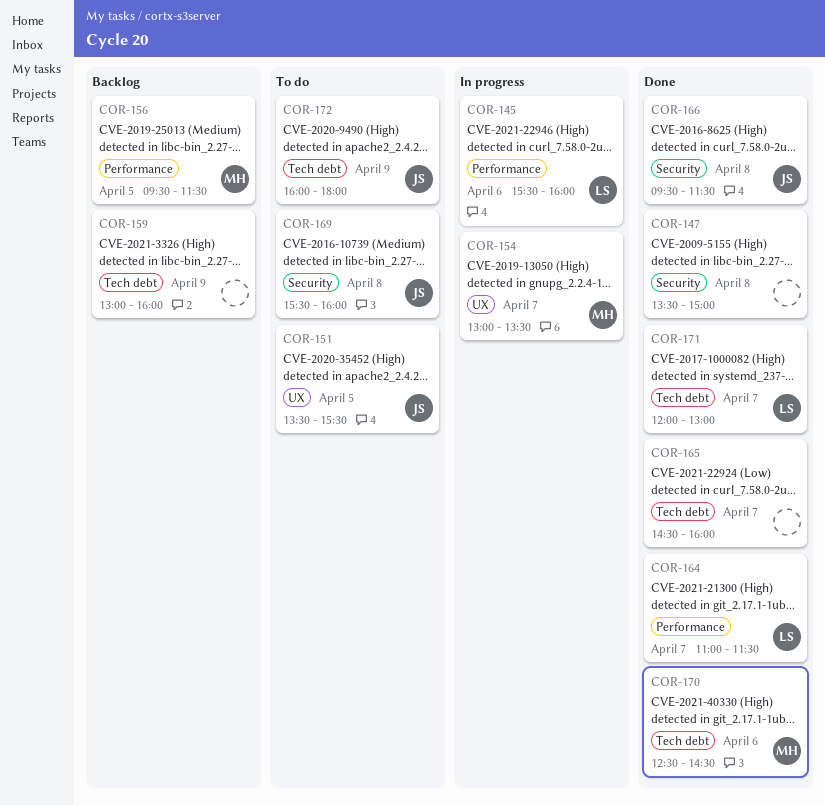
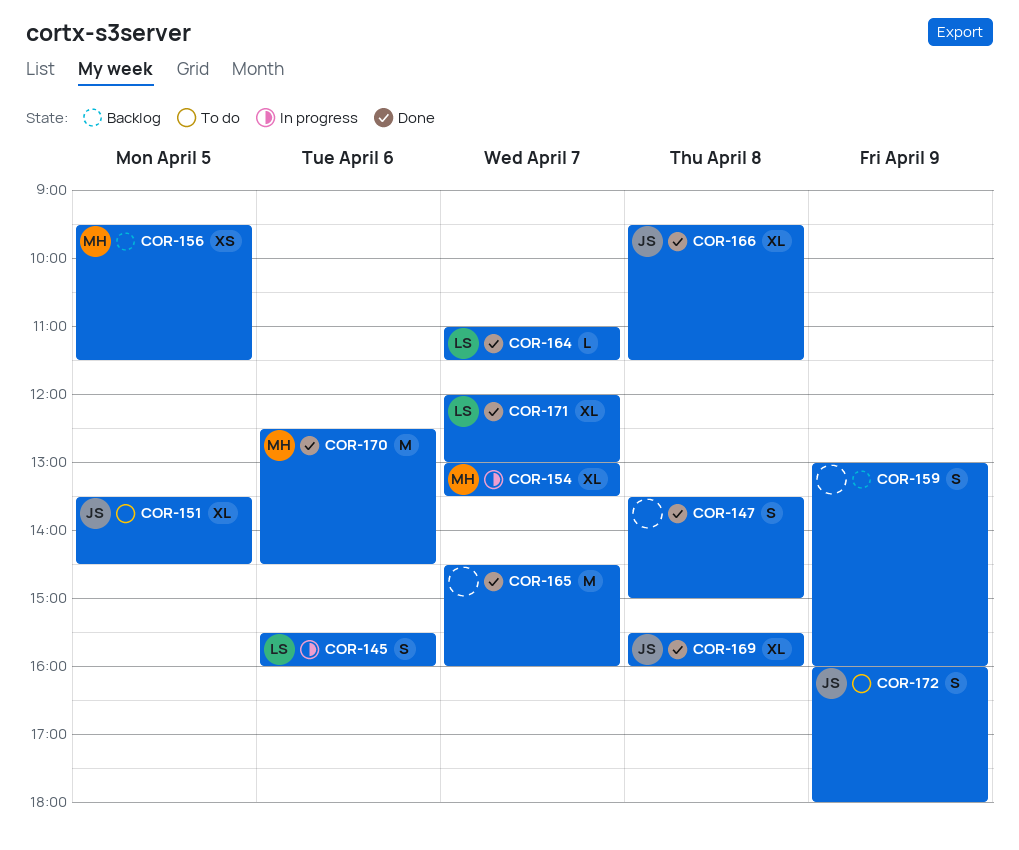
COR-151, ends: 15:30 -> 14:30
COR-169, status: To do -> Done

